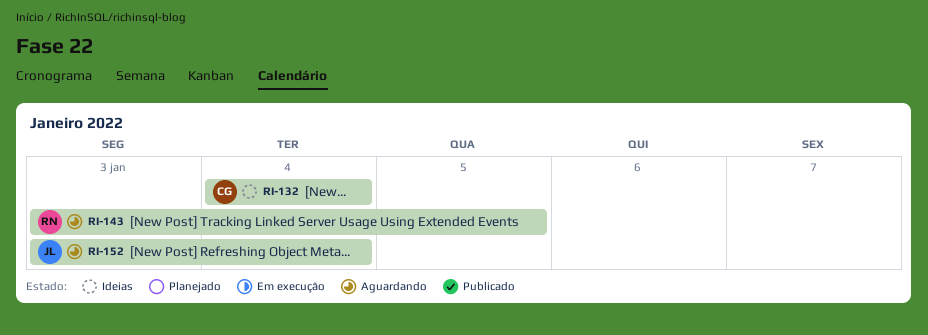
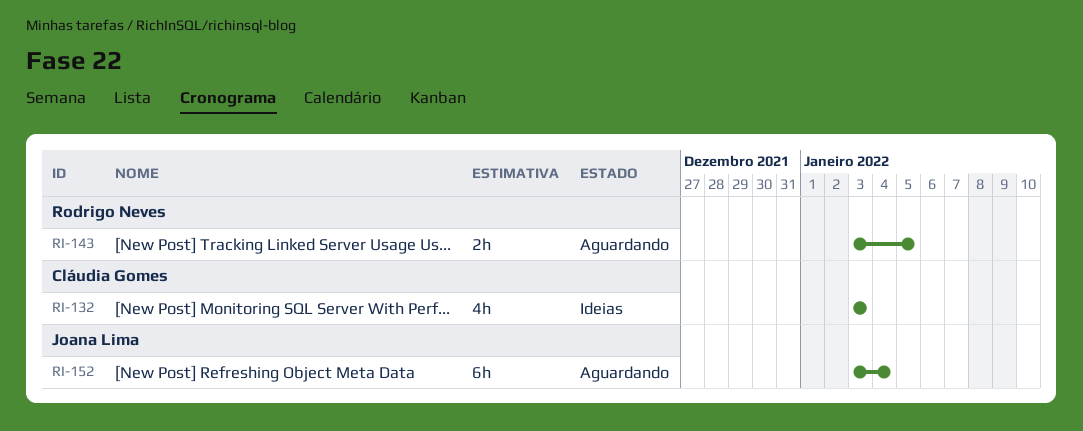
RI-132, start: Jan 4 -> Jan 3
RI-132, due: Jan 4 -> Jan 3

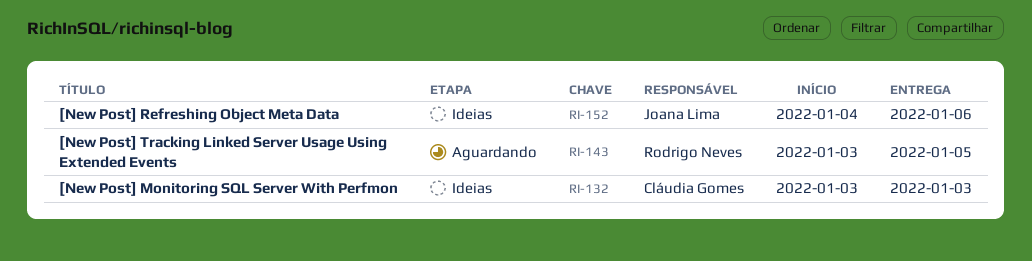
RI-152, status: Aguardando -> Ideias
RI-152, start: Jan 3 -> Jan 4
RI-152, due: Jan 4 -> Jan 6

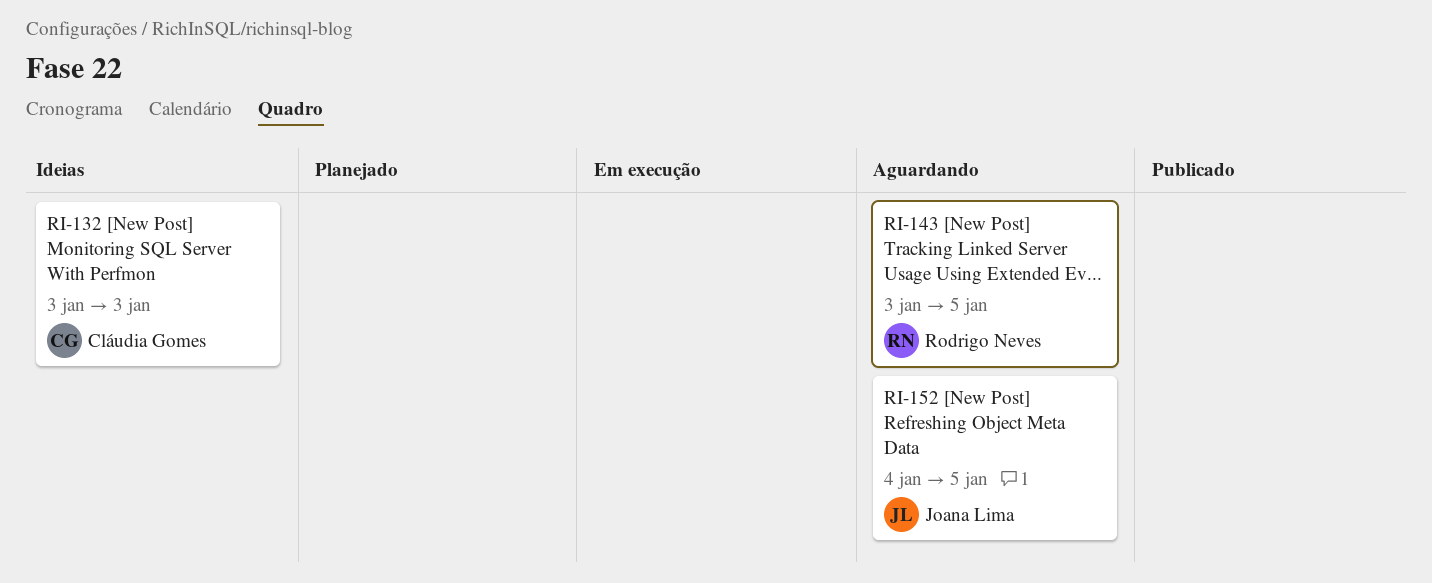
RI-152, status: Ideias -> Aguardando
RI-152, due: Jan 6 -> Jan 5

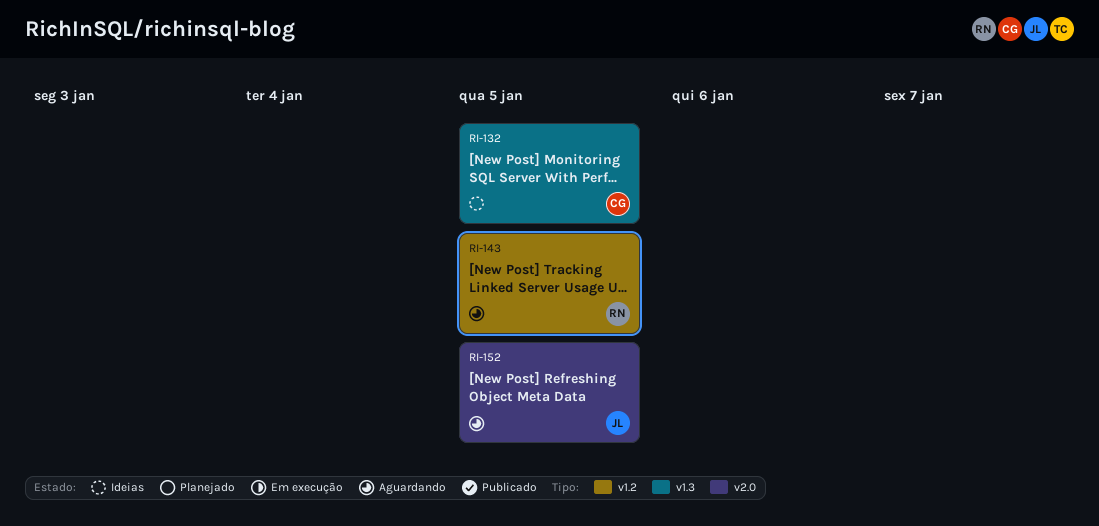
RI-132, due: Jan 3 -> Jan 5

